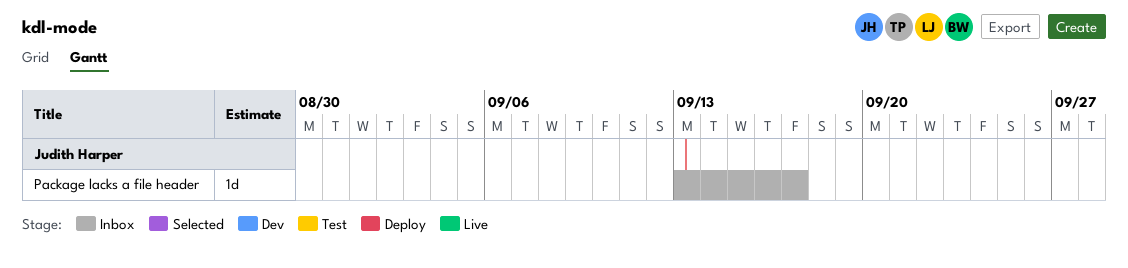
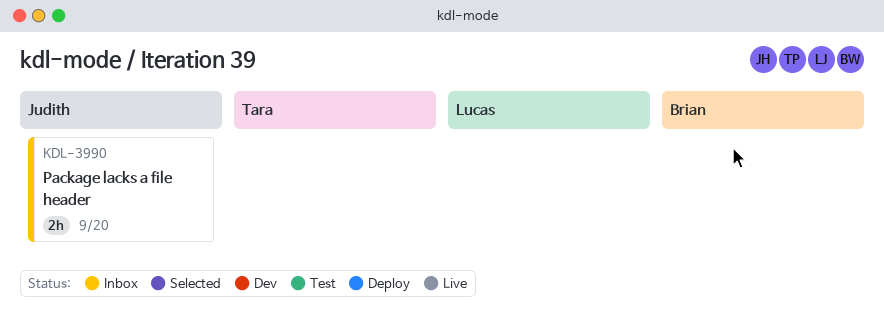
Package lacks a file header, estimate: 1d -> 2h
Package lacks a file header, due: Sep 17 -> Sep 20

